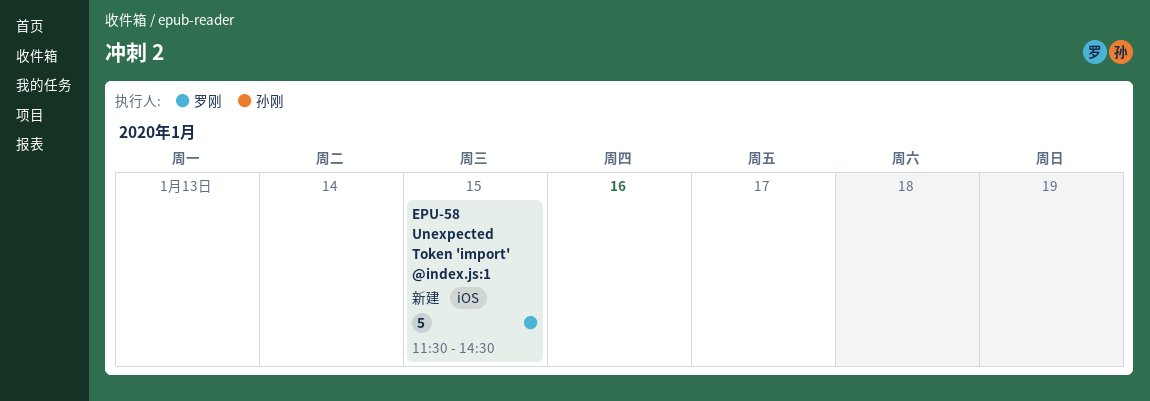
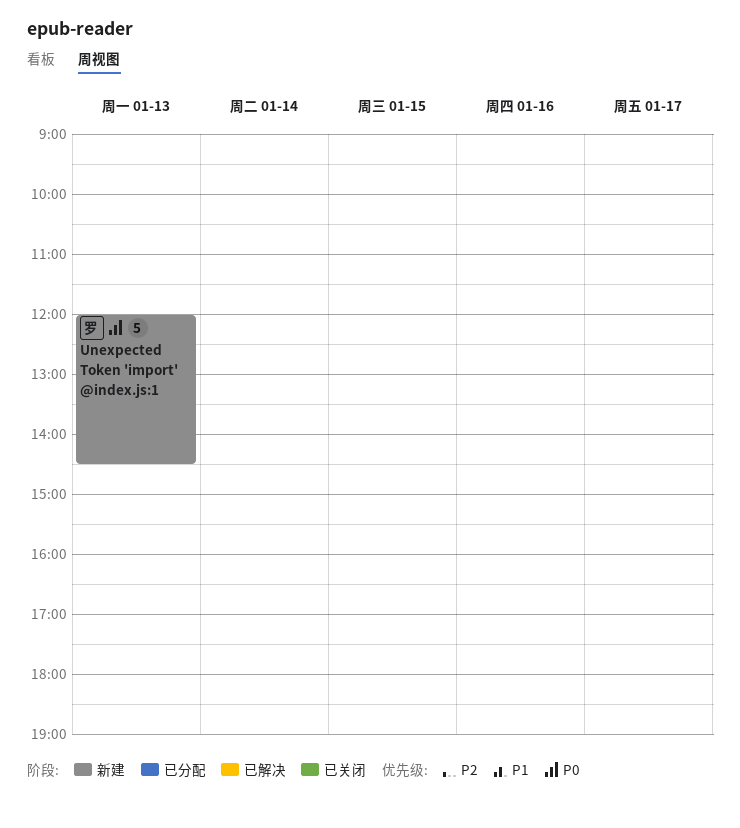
Unexpected Token 'import' @index.js:1, day: Jan 15 -> Jan 13
Unexpected Token 'import' @index.js:1, begins: 11:30 -> 12:00

